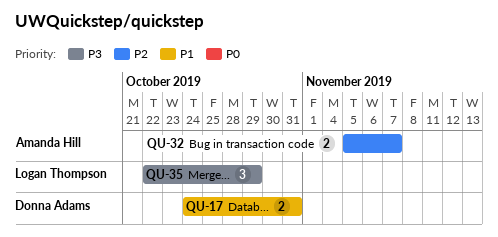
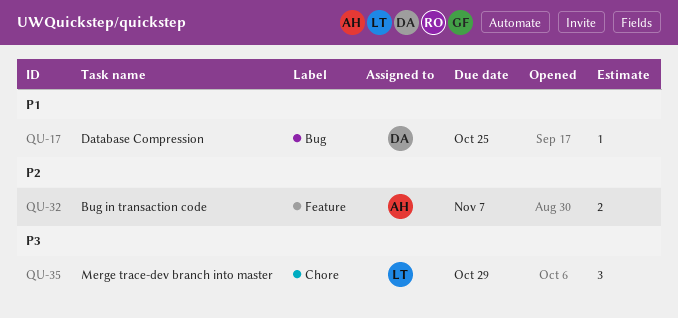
QU-17, estimate: 2 -> 1
QU-17, due: Oct 31 -> Oct 25

